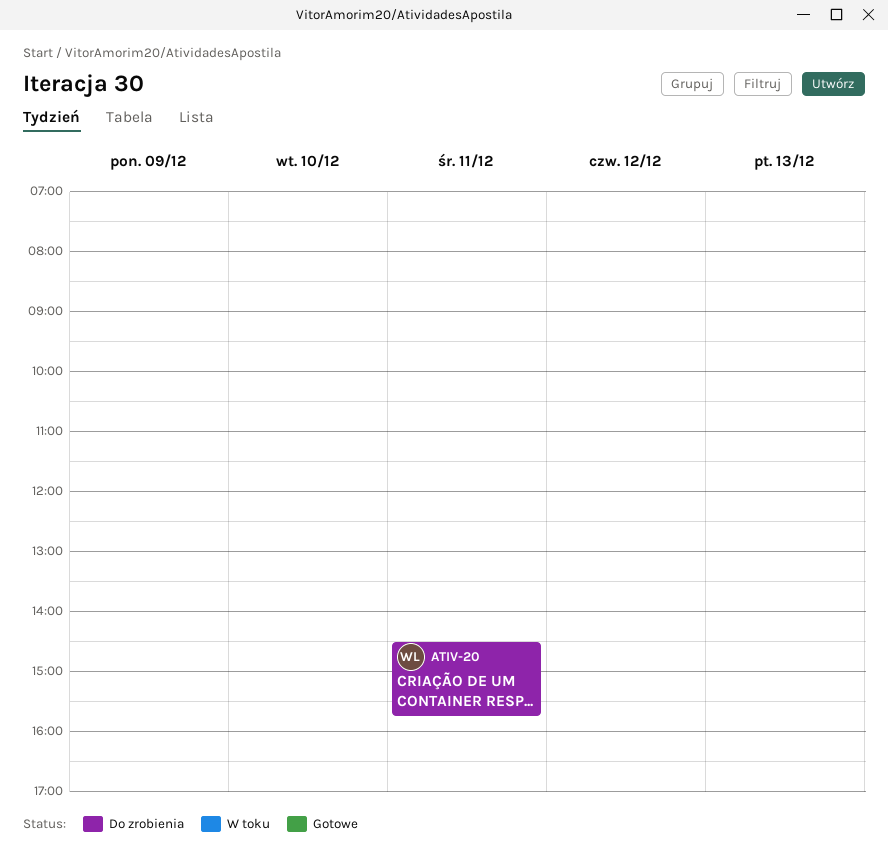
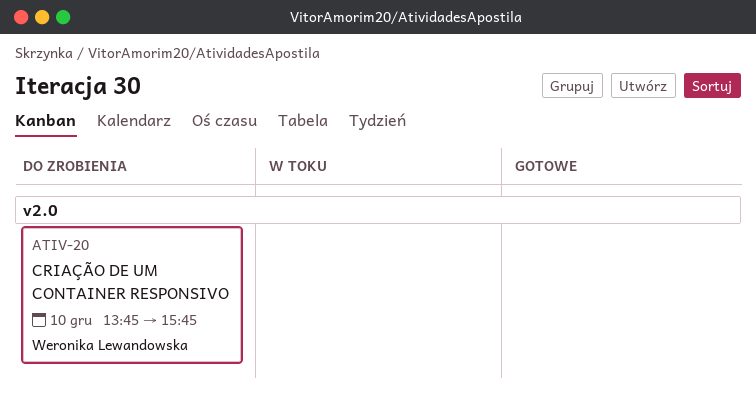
ATIV-20, day: Dec 11 -> Dec 10
ATIV-20, begins: 14:30 -> 13:45

